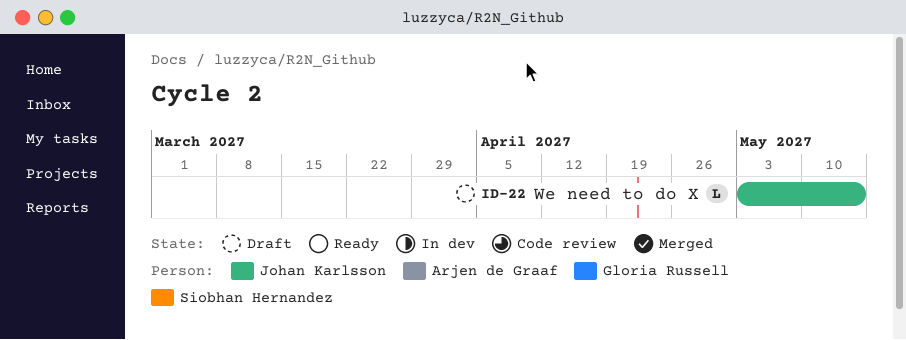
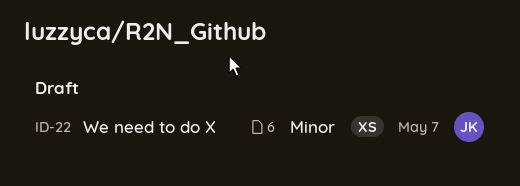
ID-22, estimate: L -> XS
ID-22, due: May 14 -> May 7

